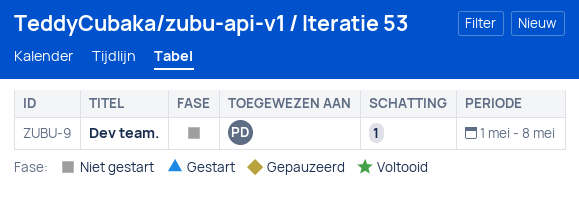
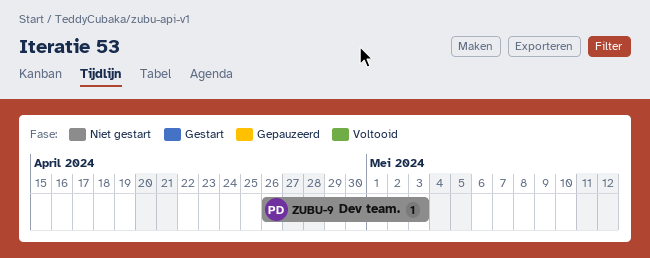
ZUBU-9, start: May 1 -> Apr 26
ZUBU-9, due: May 8 -> May 3

